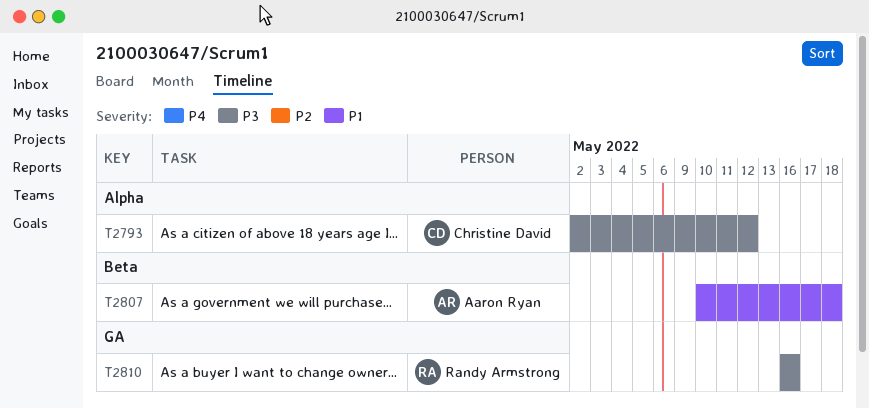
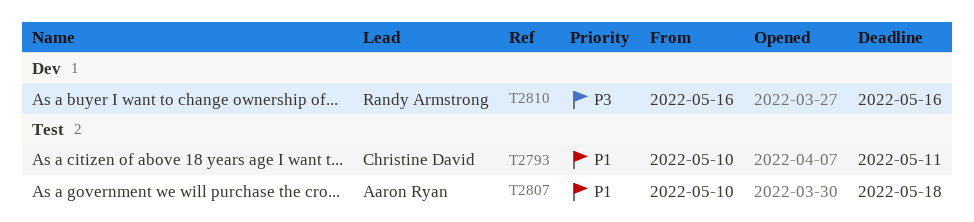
T2793, priority: P3 -> P1
T2793, start: May 2 -> May 10
T2793, due: May 12 -> May 11

